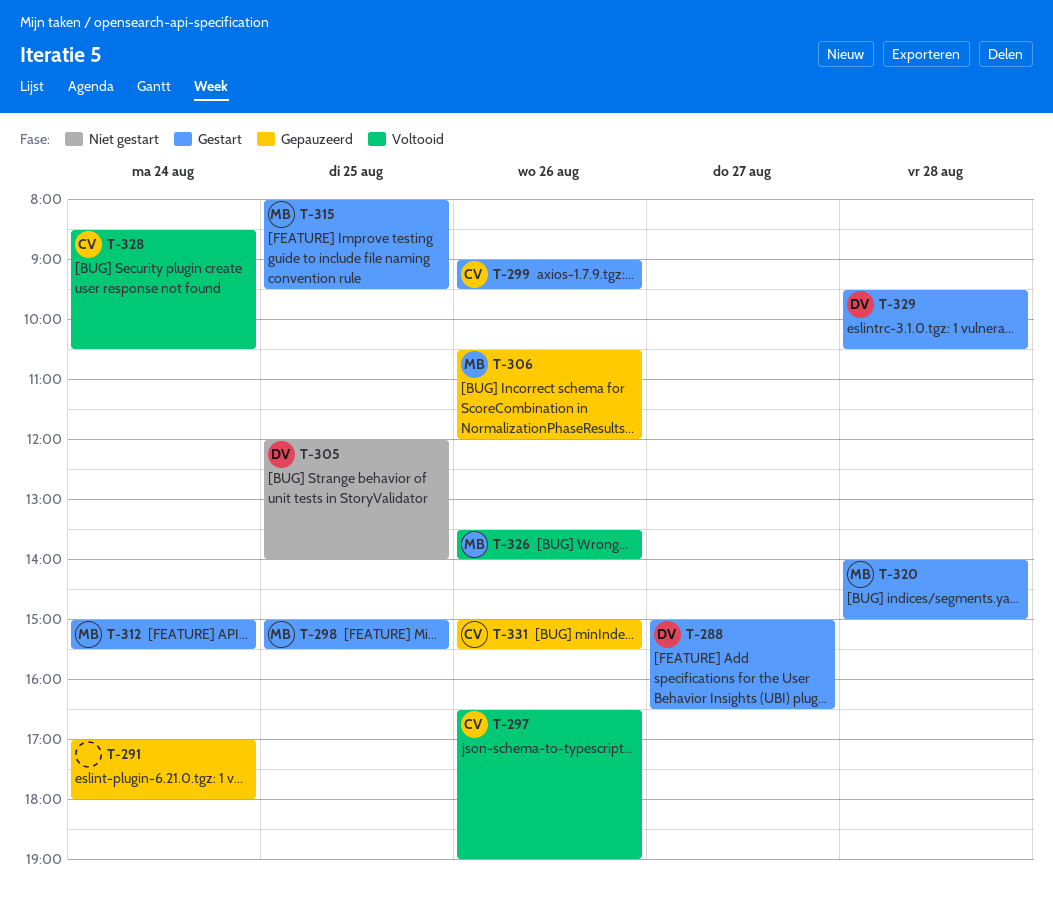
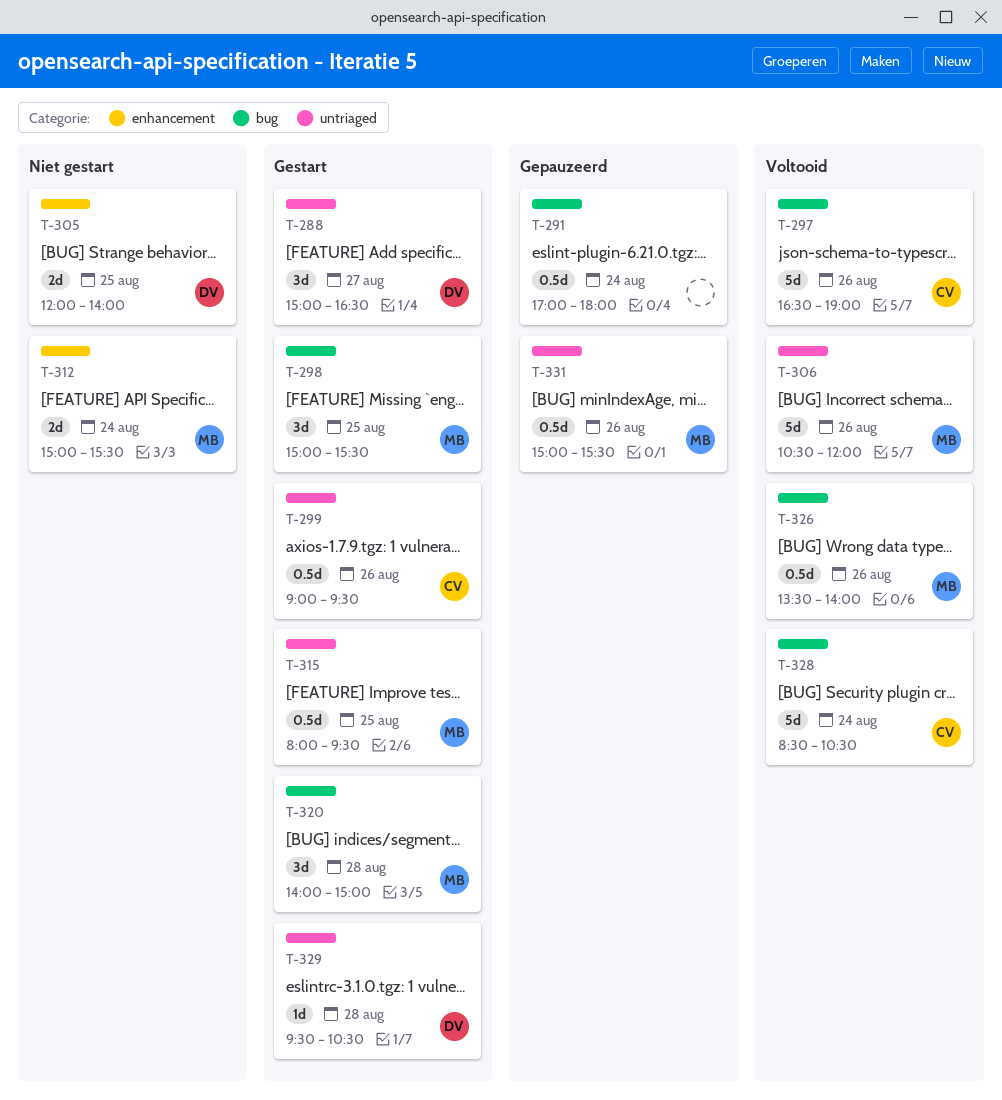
T-306, status: Gepauzeerd -> Voltooid
T-312, status: Gestart -> Niet gestart
T-331, owner: CV -> MB

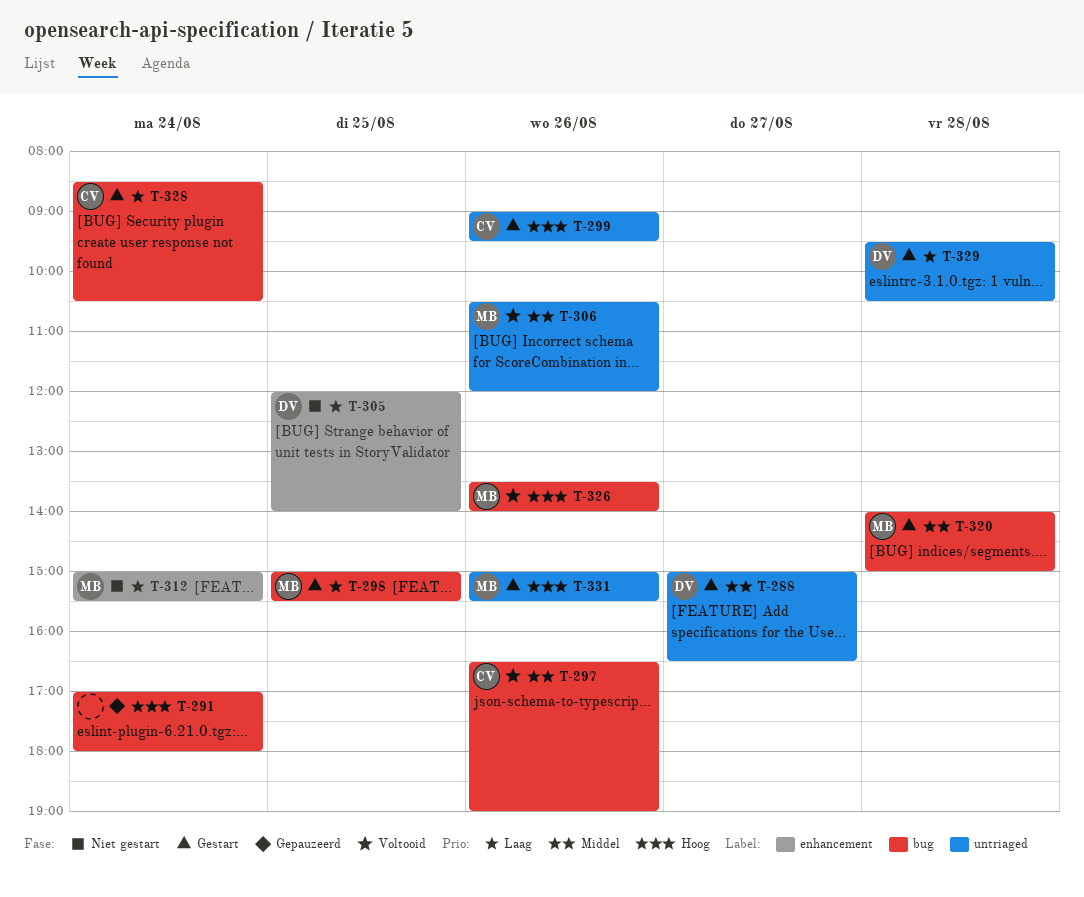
T-315: present -> none
T-328, status: Voltooid -> Gestart
T-331, status: Gepauzeerd -> Gestart

